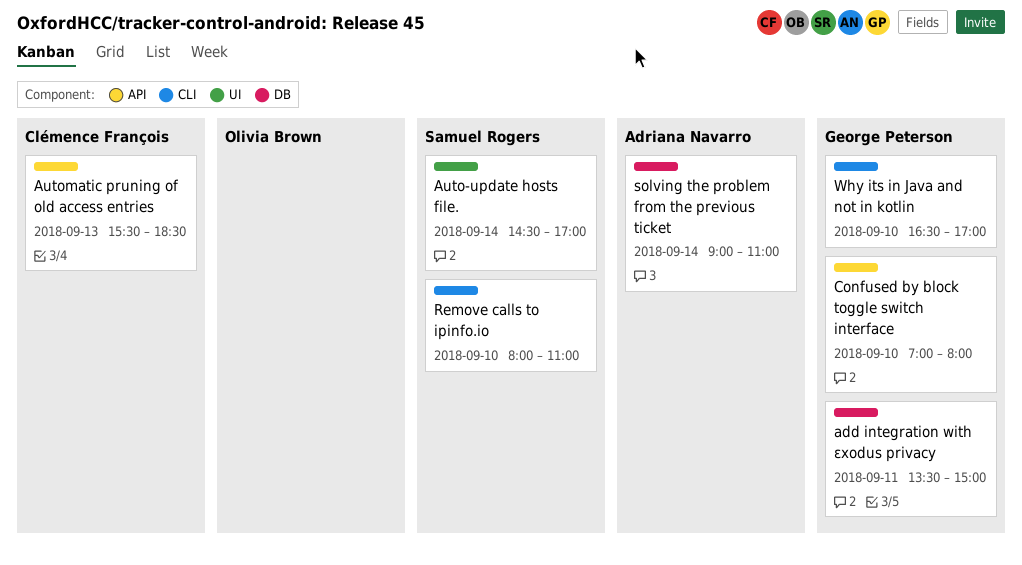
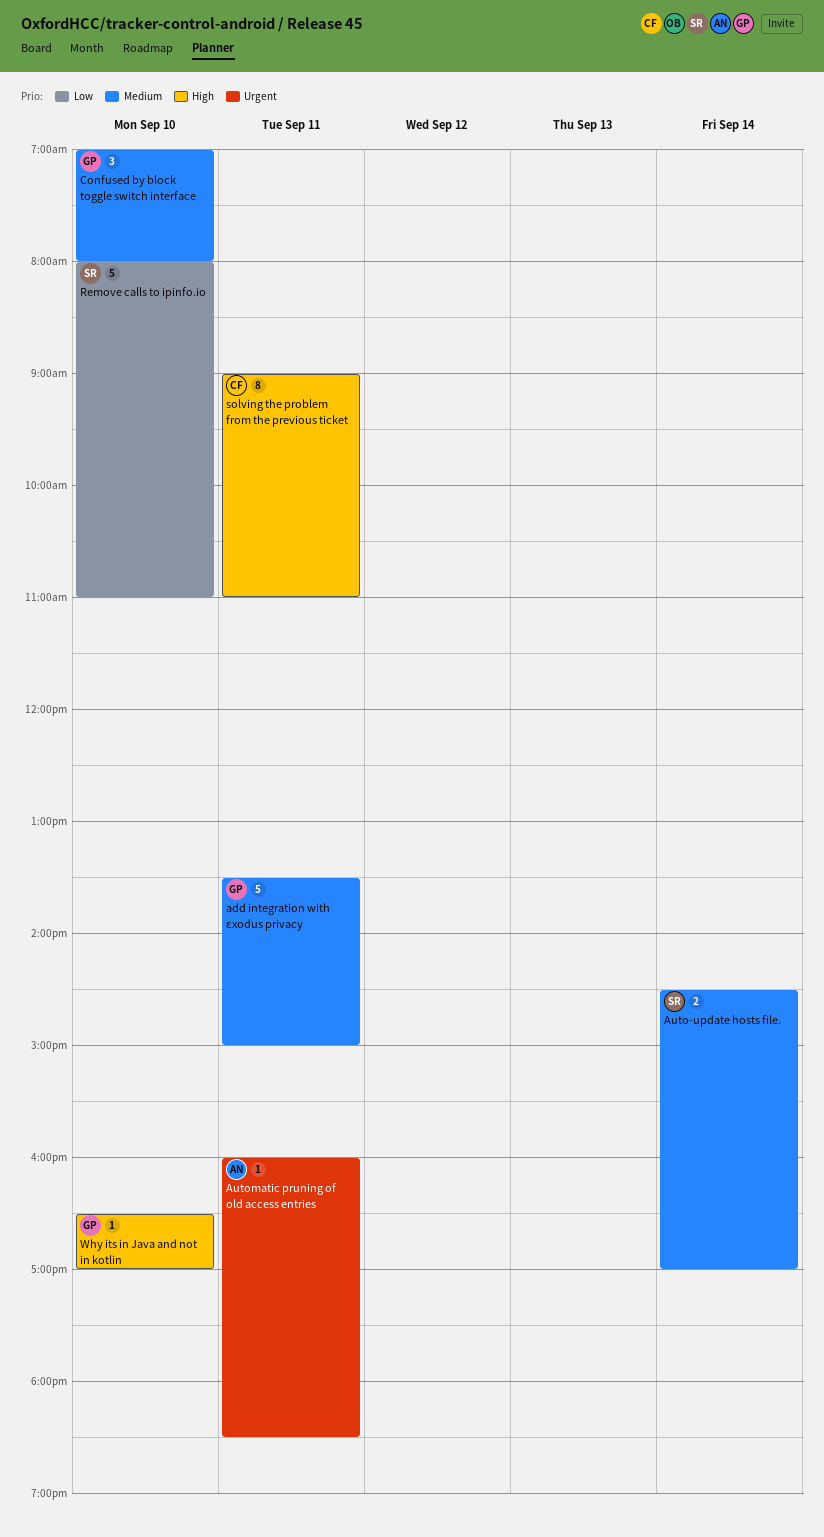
Automatic pruning of old access entries, owner: Clémence François -> Adriana Navarro
Automatic pruning of old access entries, day: Sep 13 -> Sep 11
Automatic pruning of old access entries, begins: 15:30 -> 16:00
solving the problem from the previous ticket, owner: Adriana Navarro -> Clémence François
solving the problem from the previous ticket, day: Sep 14 -> Sep 11

